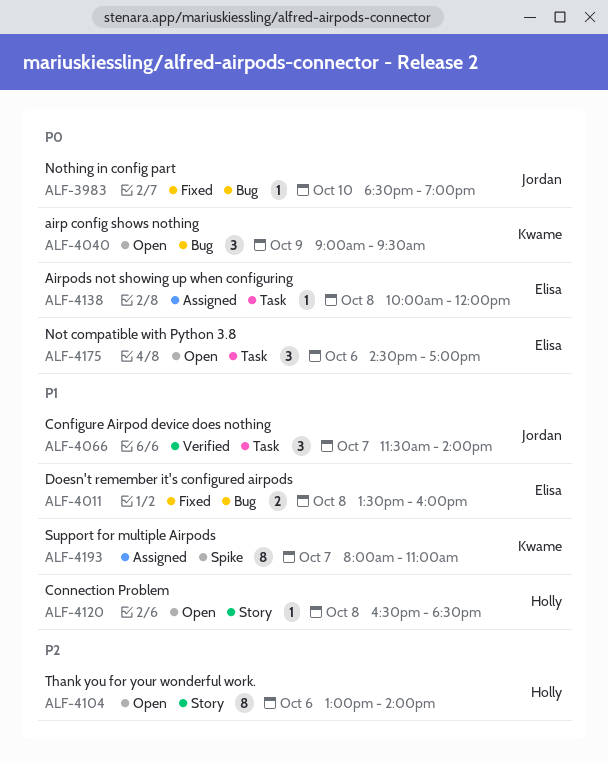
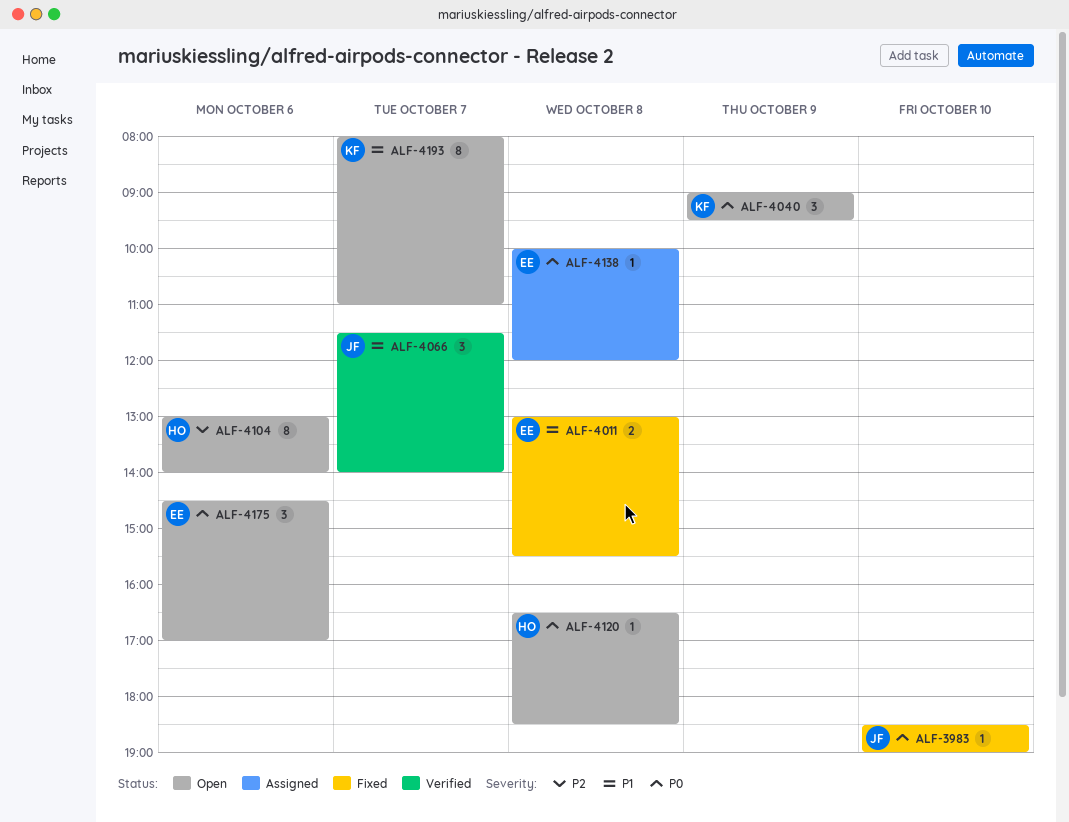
ALF-4011, begins: 13:30 -> 13:00
ALF-4011, ends: 16:00 -> 15:30
ALF-4120, priority: P1 -> P0
ALF-4193, status: Assigned -> Open

